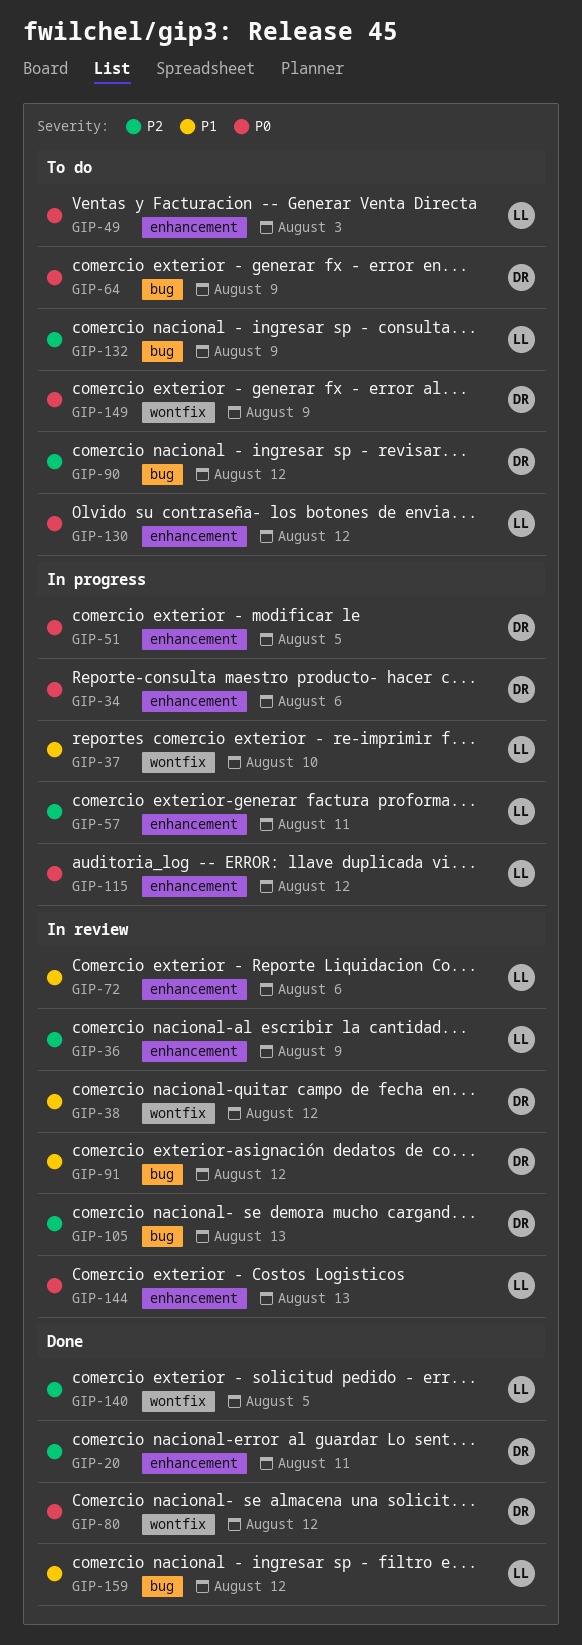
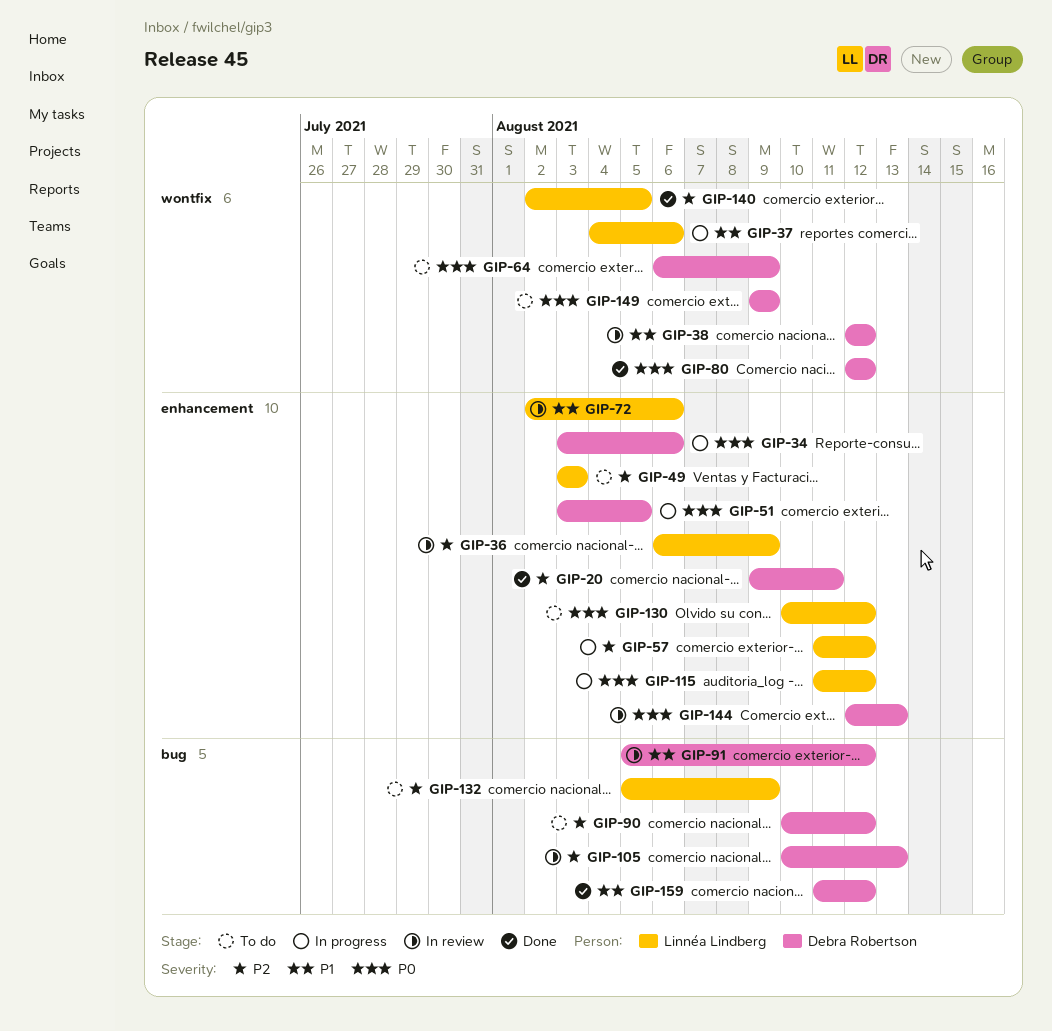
GIP-37, due: Aug 10 -> Aug 6
GIP-49, priority: P0 -> P2
GIP-57, due: Aug 11 -> Aug 12
GIP-64, label: bug -> wontfix
GIP-144, owner: Linnéa Lindberg -> Debra Robertson
GIP-159, owner: Linnéa Lindberg -> Debra Robertson

